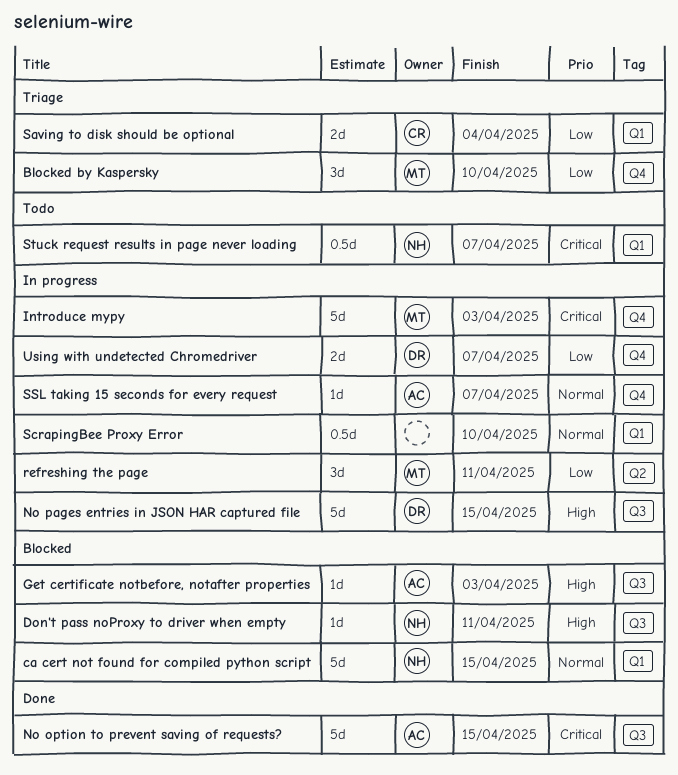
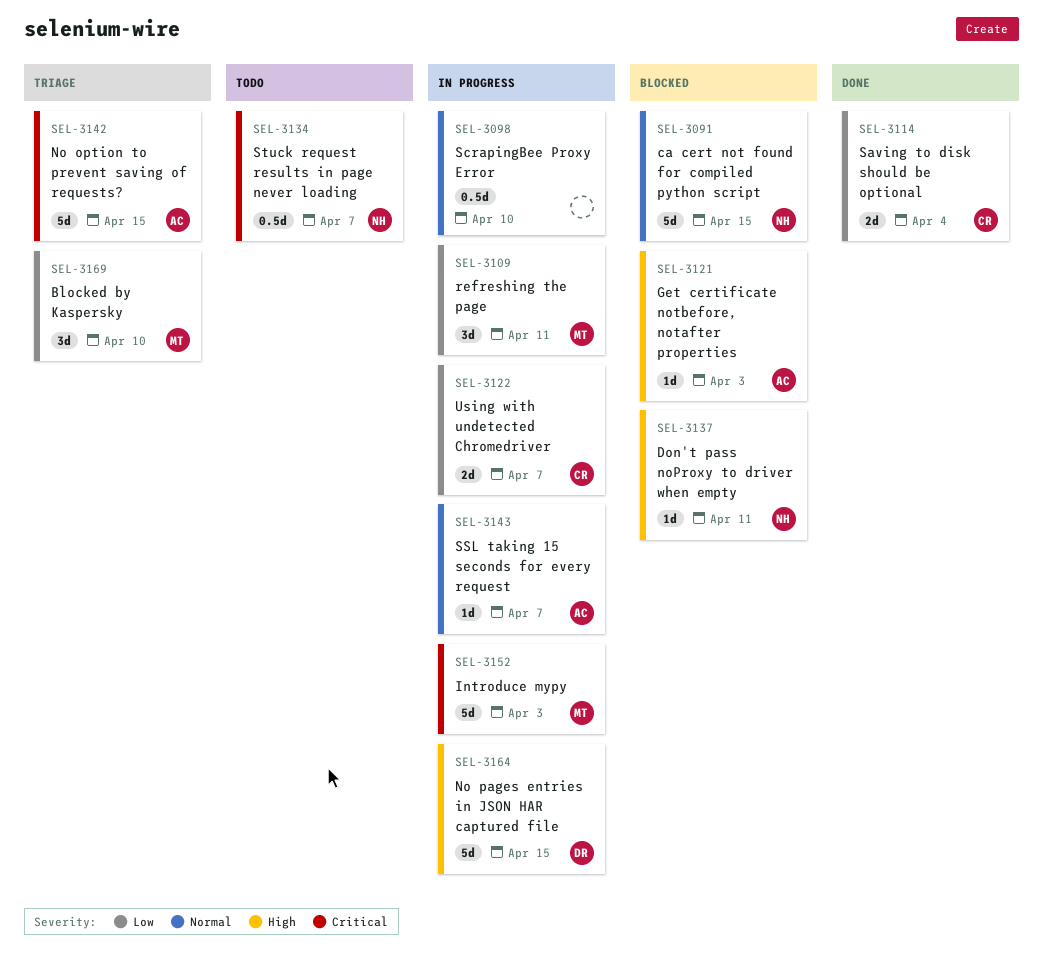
No option to prevent saving of requests?, status: Done -> Triage
Saving to disk should be optional, status: Triage -> Done
Using with undetected Chromedriver, owner: DR -> CR

